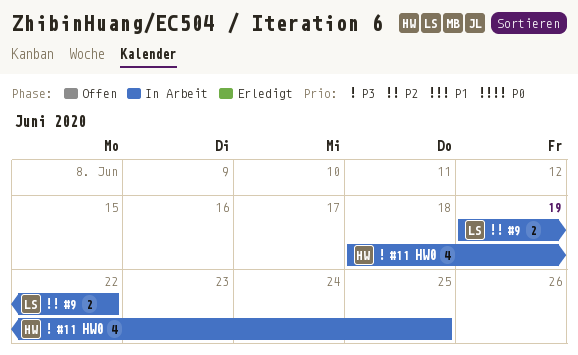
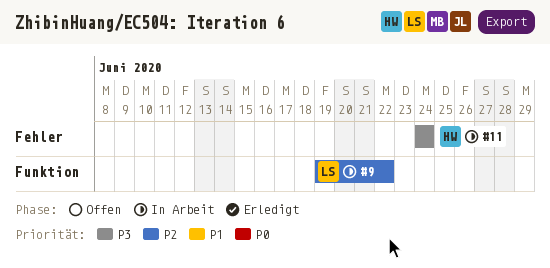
#11, start: Jun 18 -> Jun 24
#11, due: Jun 25 -> Jun 24

